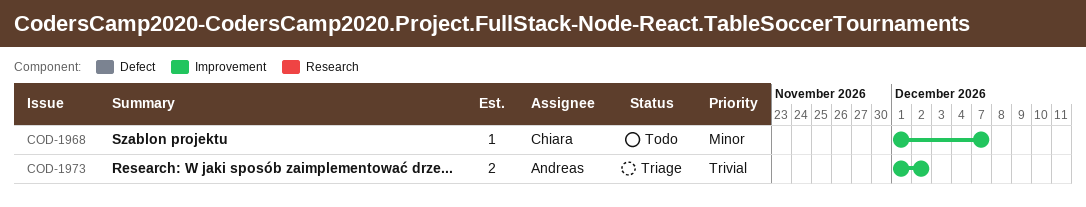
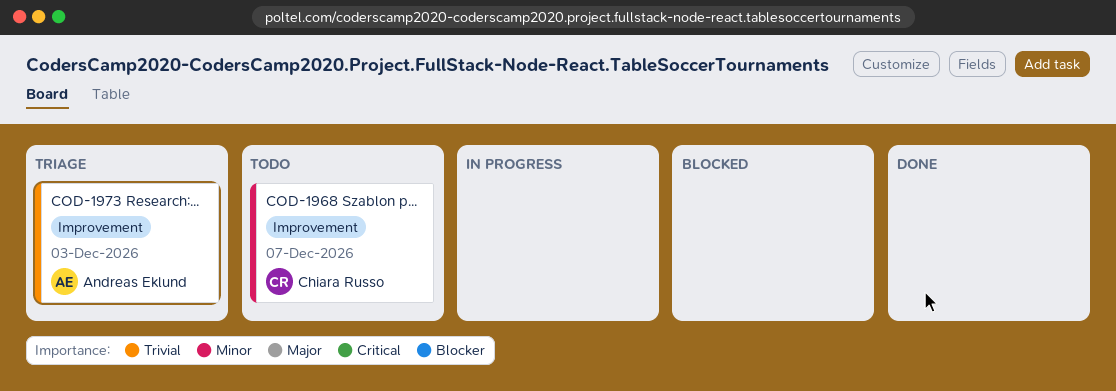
COD-1973, due: Dec 2 -> Dec 3

